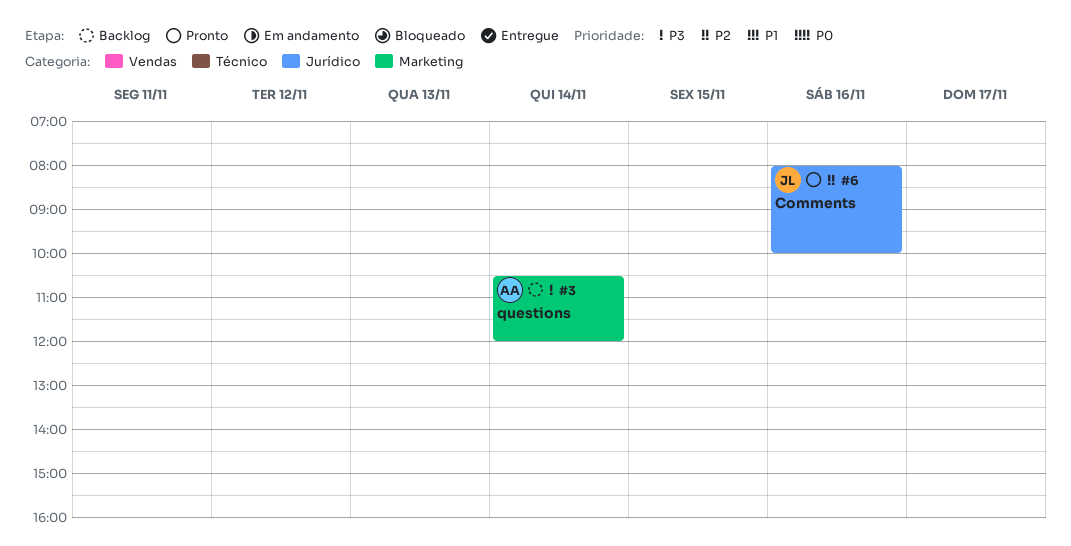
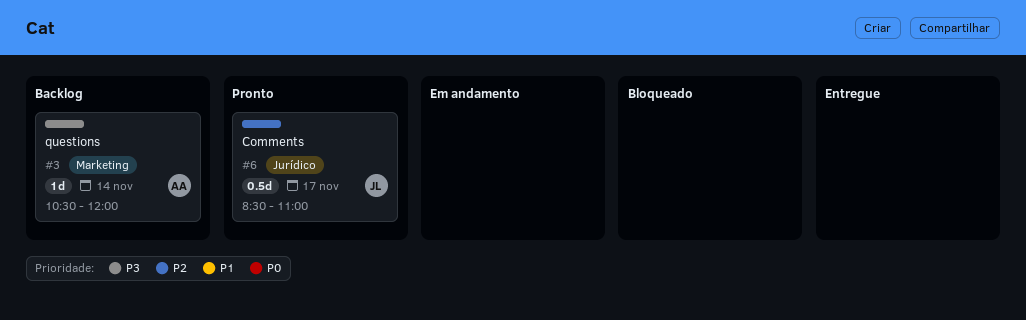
#6, day: Nov 16 -> Nov 17
#6, begins: 08:00 -> 08:30
#6, ends: 10:00 -> 11:00

